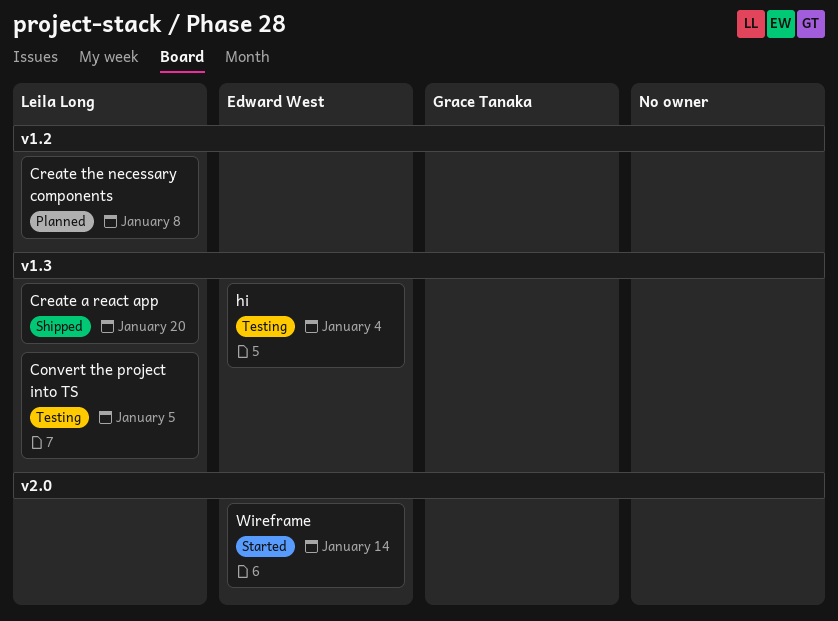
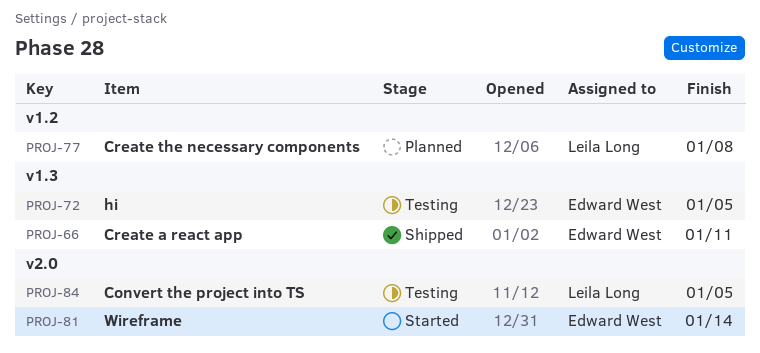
Convert the project into TS, label: v1.3 -> v2.0
Create a react app, owner: Leila Long -> Edward West
Create a react app, due: Jan 20 -> Jan 11
hi, due: Jan 4 -> Jan 5

